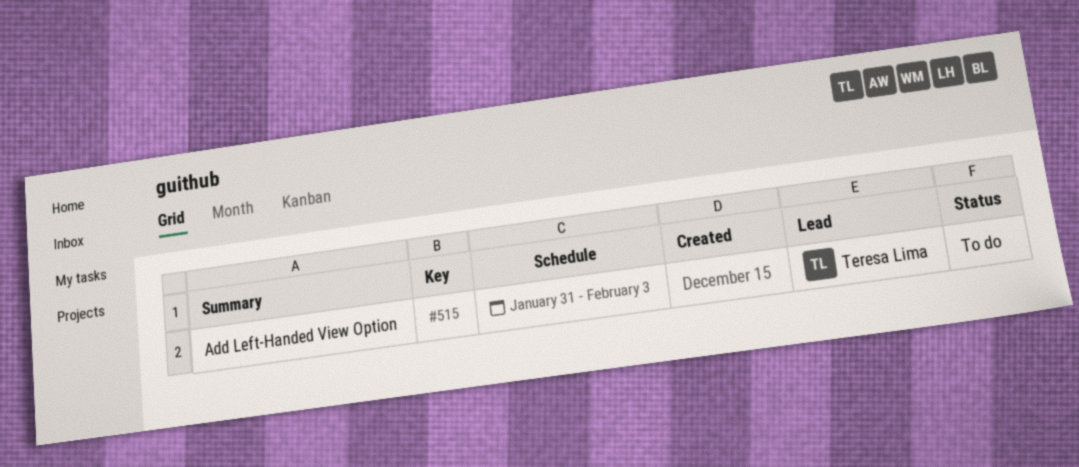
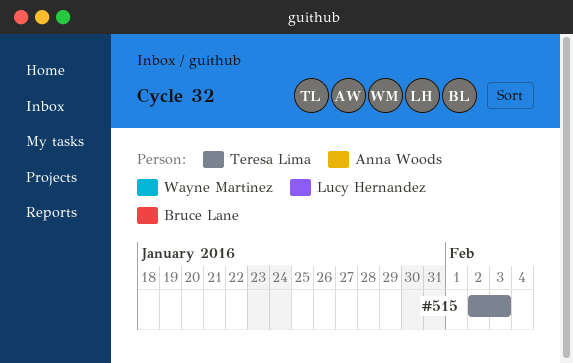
#515, start: Jan 31 -> Feb 2

